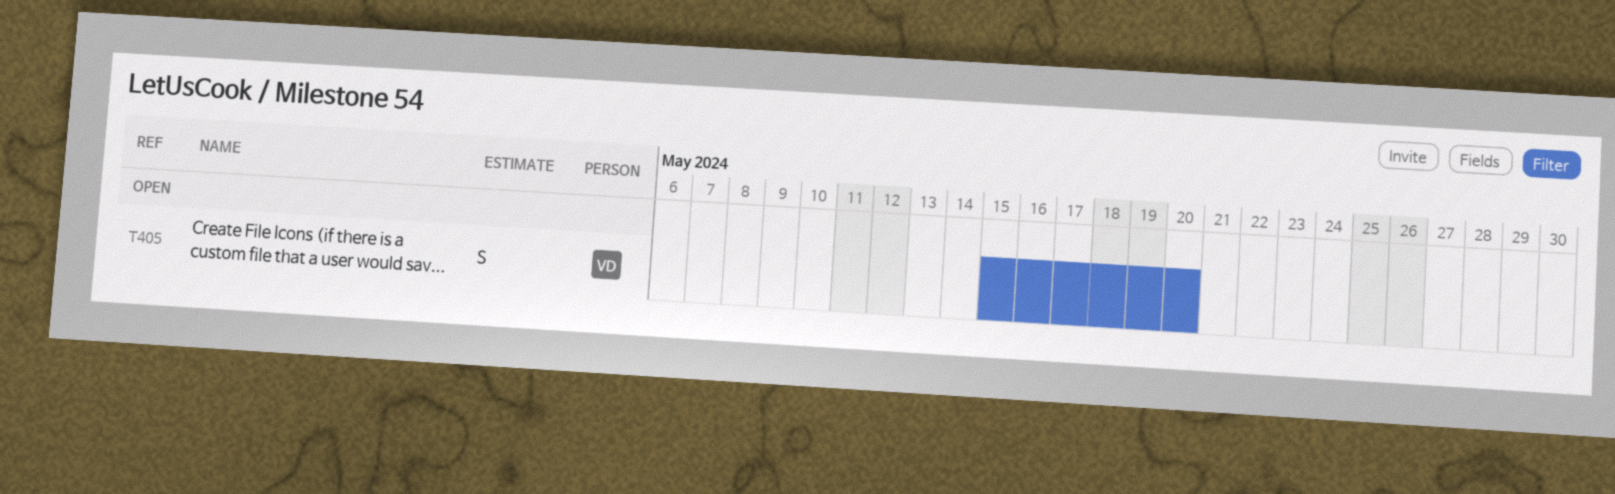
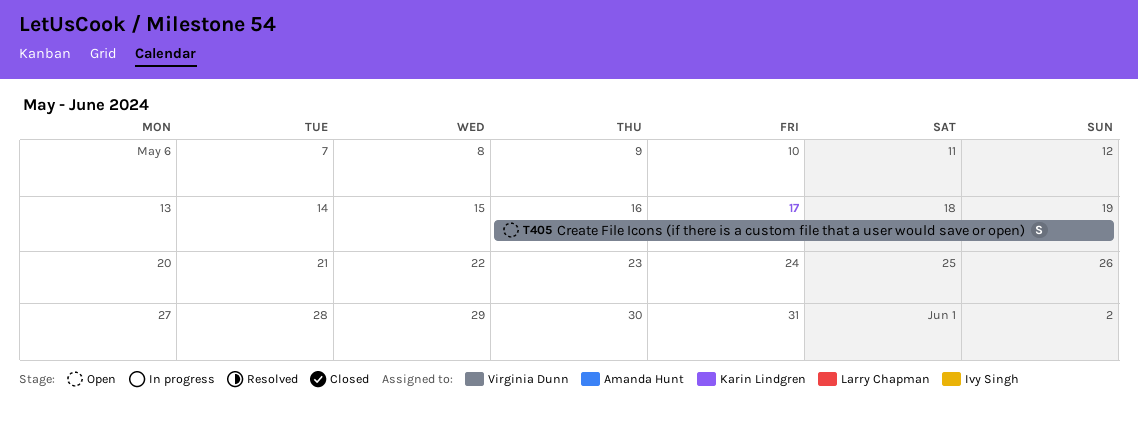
T405, start: May 15 -> May 16
T405, due: May 20 -> May 19

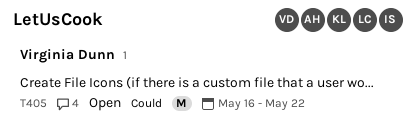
T405, estimate: S -> M
T405, due: May 19 -> May 22

